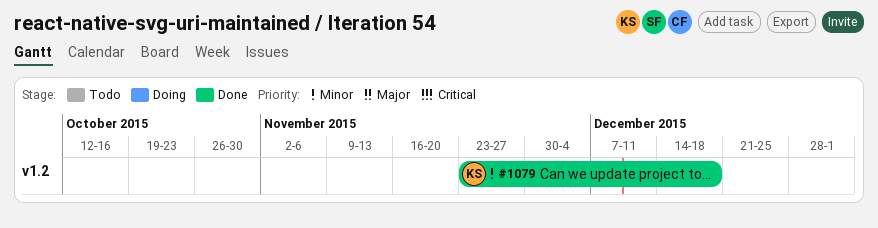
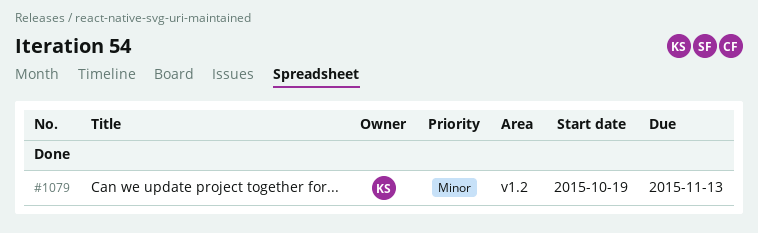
#1079, start: Nov 23 -> Oct 19
#1079, due: Dec 18 -> Nov 13

